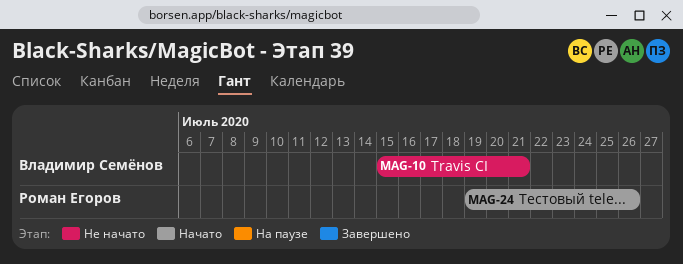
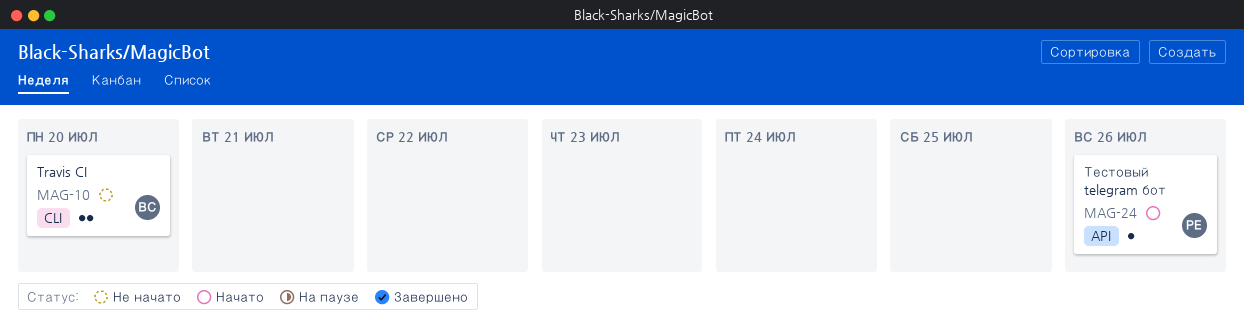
MAG-10, due: Jul 21 -> Jul 20

